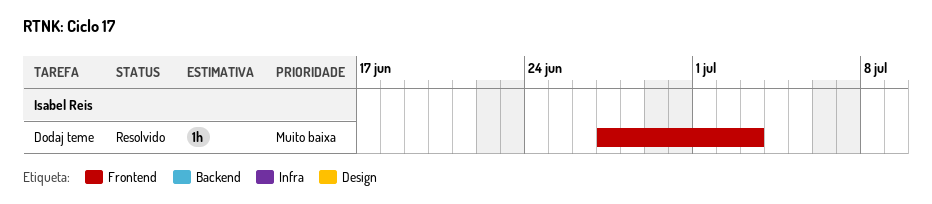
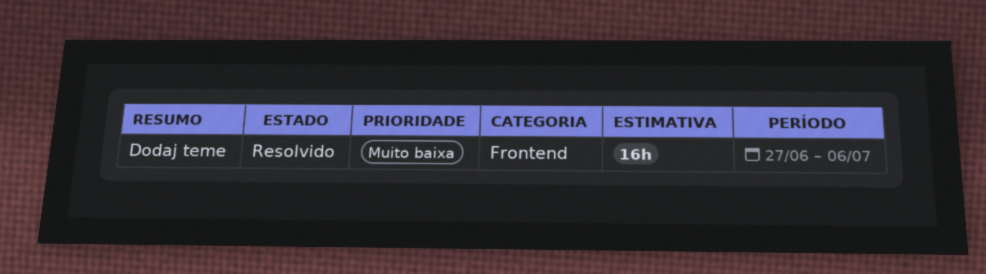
Dodaj teme, estimate: 1h -> 16h
Dodaj teme, due: Jul 3 -> Jul 6

